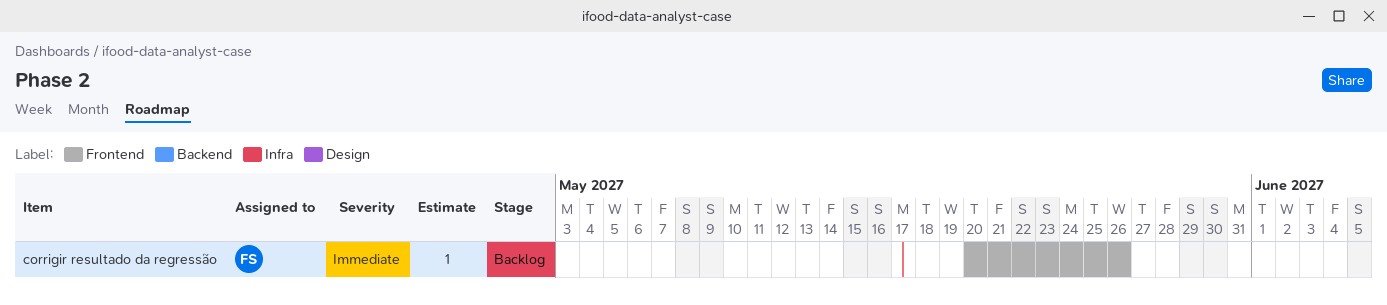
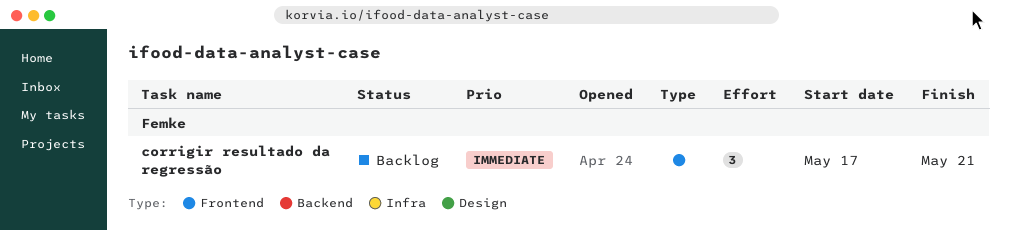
corrigir resultado da regressão, estimate: 1 -> 3
corrigir resultado da regressão, start: May 20 -> May 17
corrigir resultado da regressão, due: May 26 -> May 21

